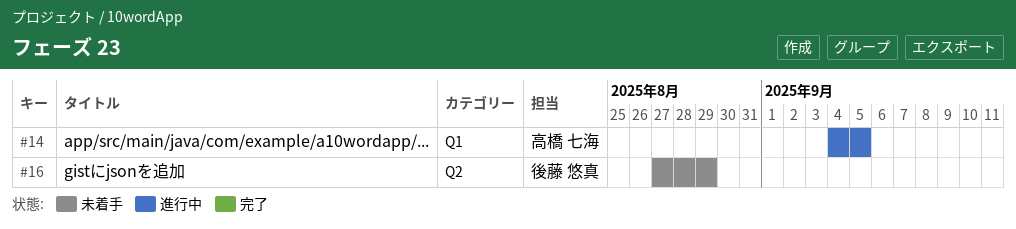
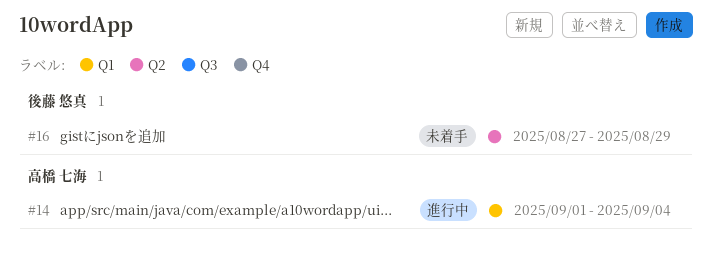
#14, start: Sep 4 -> Sep 1
#14, due: Sep 5 -> Sep 4

